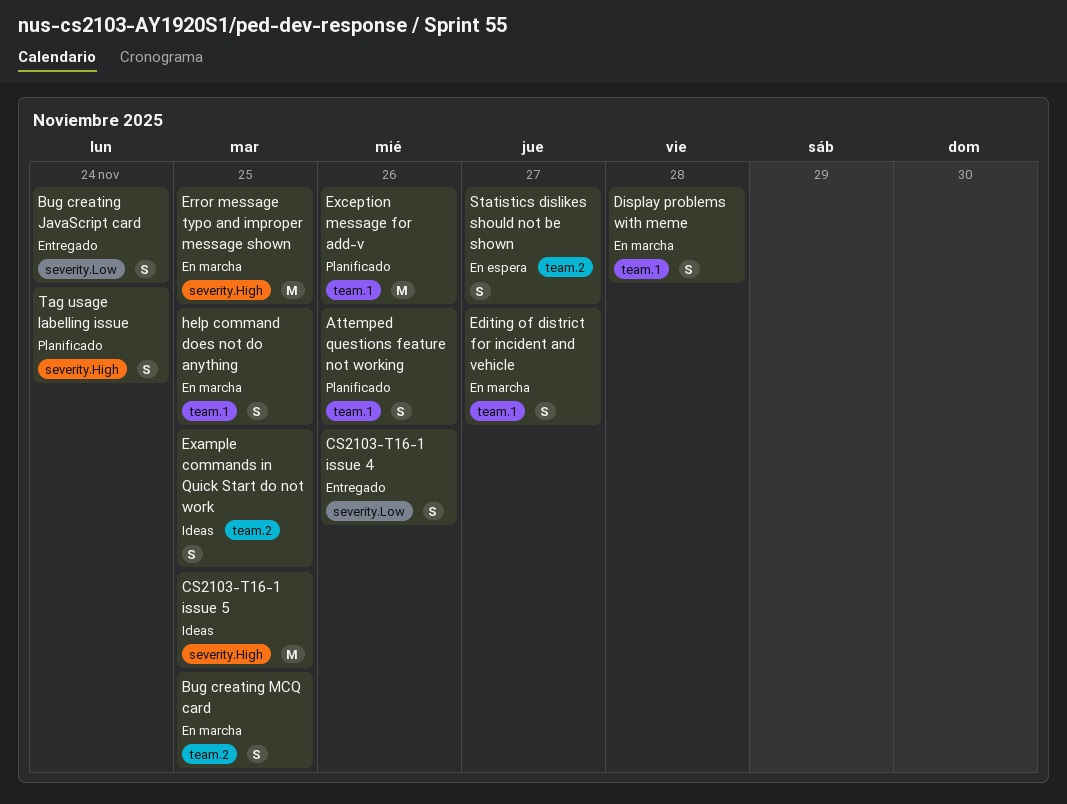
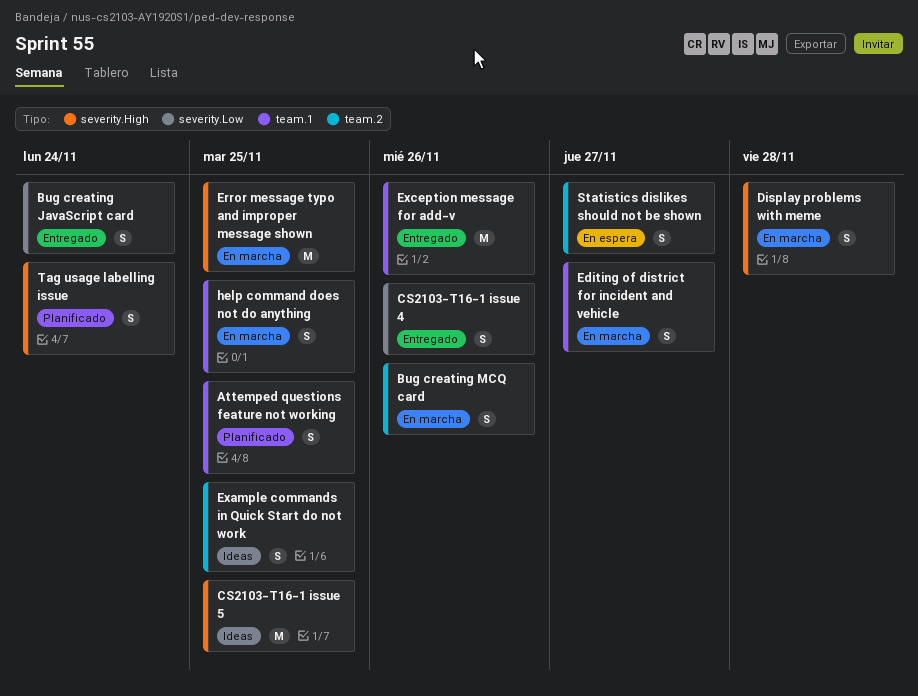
Attemped questions feature not working, due: Nov 26 -> Nov 25
Bug creating MCQ card, due: Nov 25 -> Nov 26
Display problems with meme, label: team.1 -> severity.High
Exception message for add-v, status: Planificado -> Entregado

